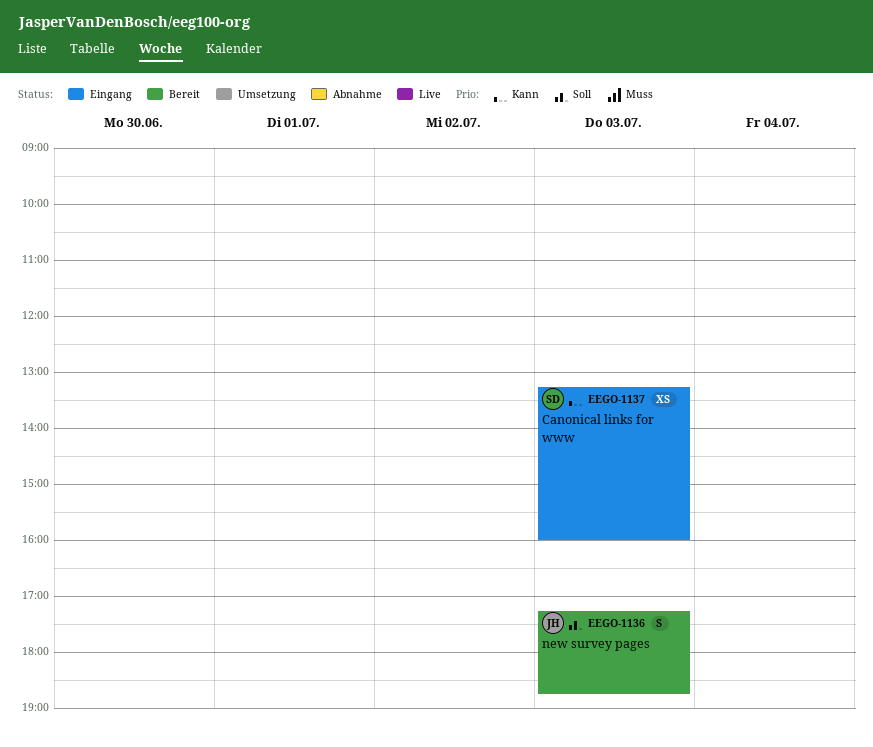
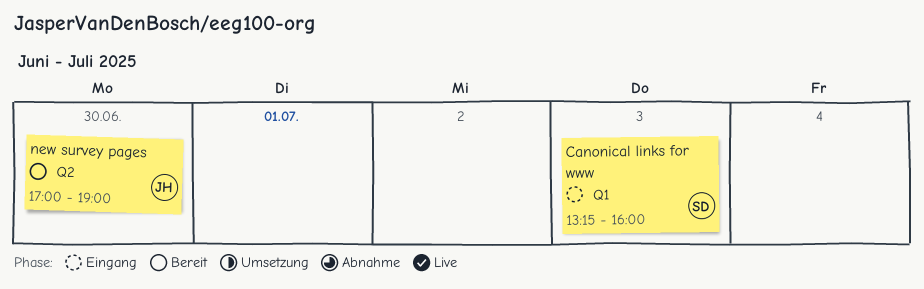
new survey pages, day: Jul 3 -> Jun 30
new survey pages, begins: 17:15 -> 17:00
new survey pages, ends: 18:45 -> 19:00

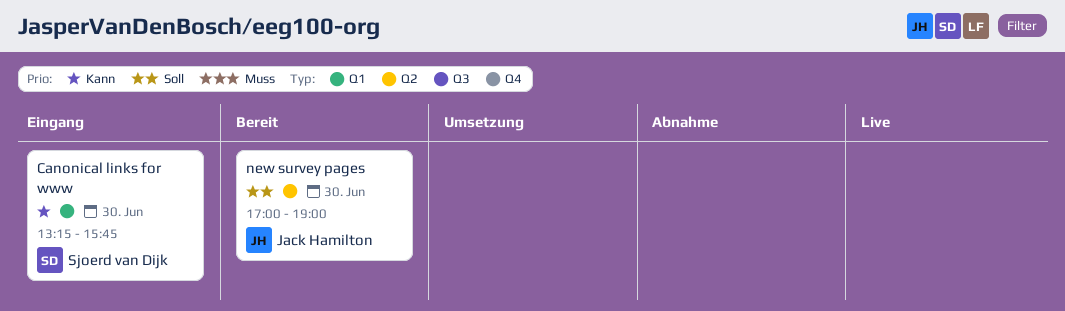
Canonical links for www, day: Jul 3 -> Jun 30
Canonical links for www, ends: 16:00 -> 15:45

